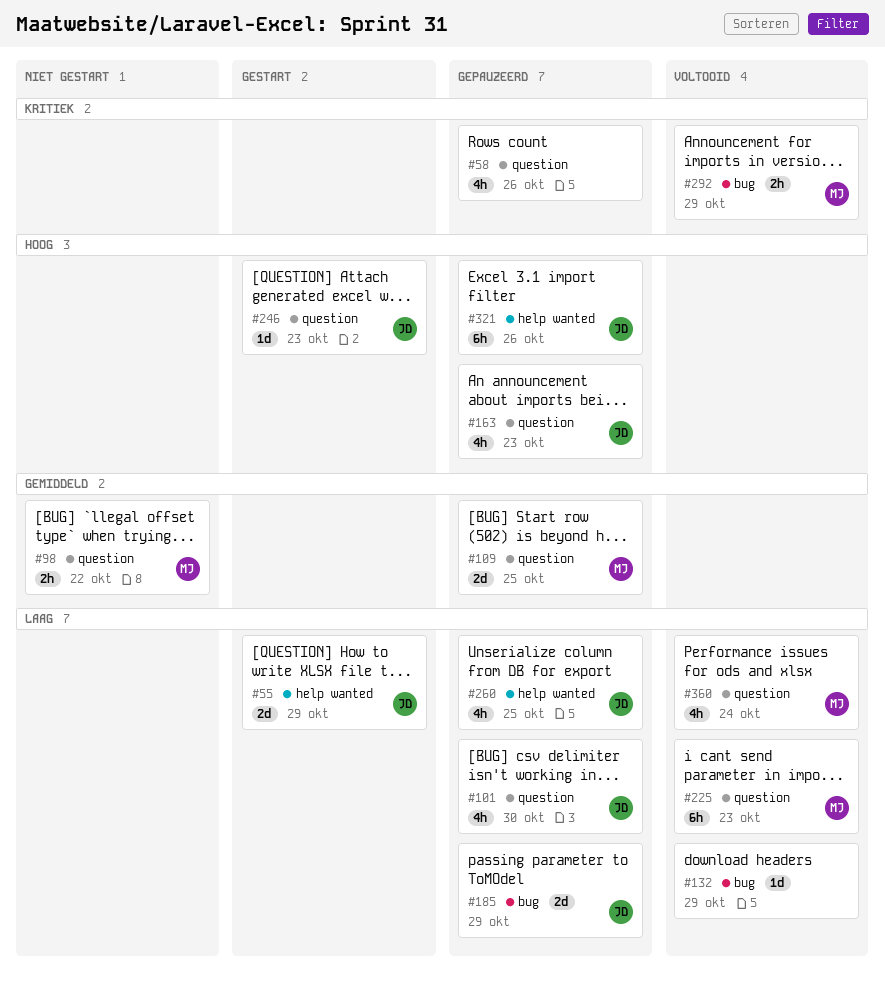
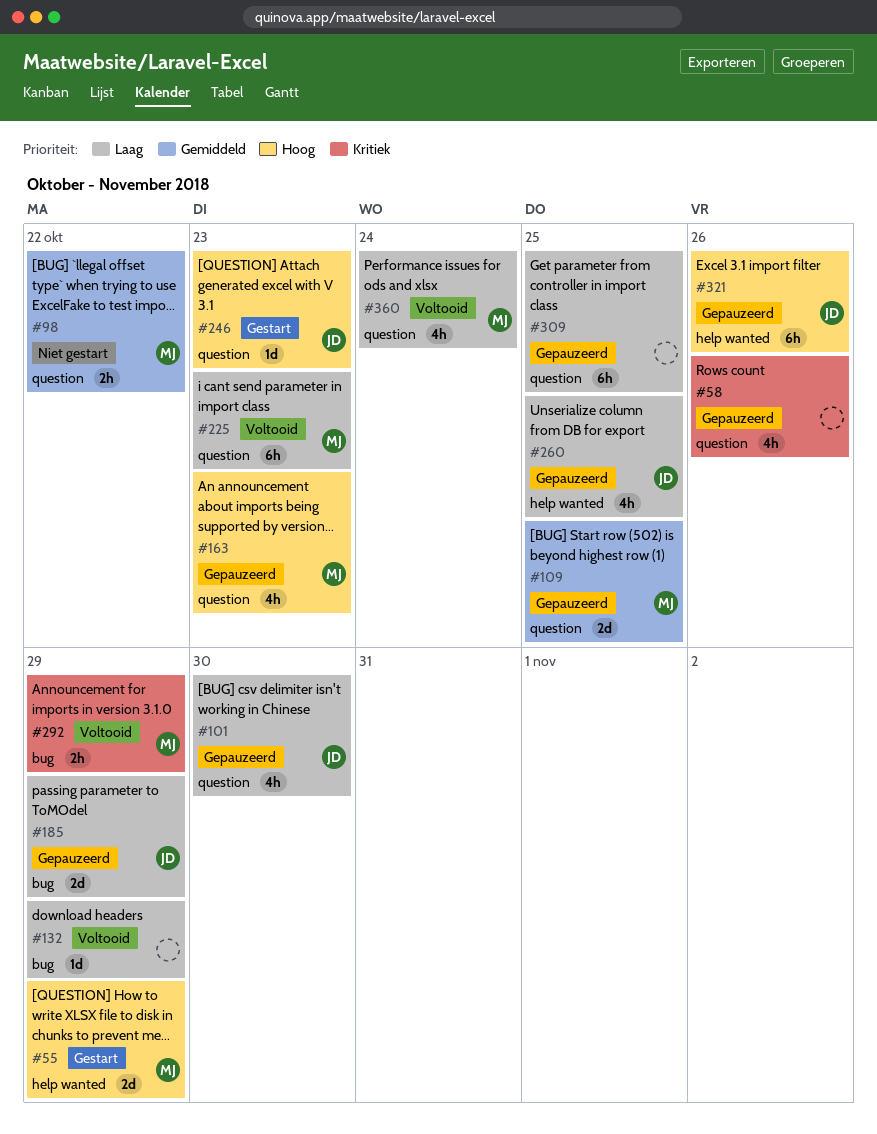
#55, owner: JD -> MJ
#55, priority: Laag -> Hoog
#163, owner: JD -> MJ
#309: none -> present

